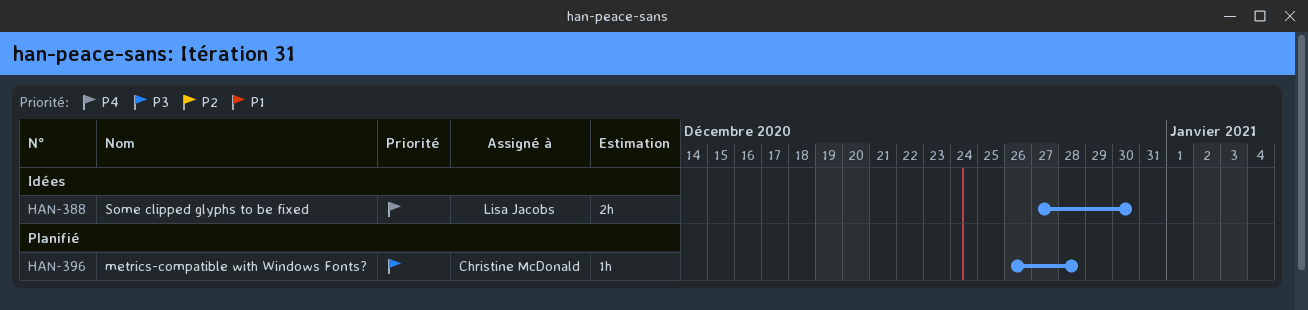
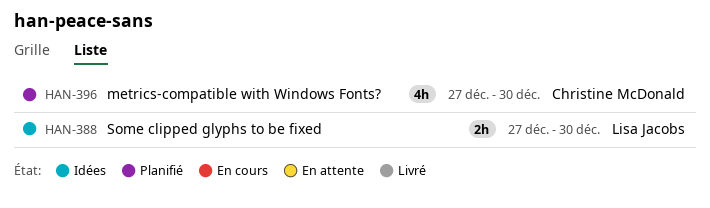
HAN-396, estimate: 1h -> 4h
HAN-396, start: Dec 26 -> Dec 27
HAN-396, due: Dec 28 -> Dec 30

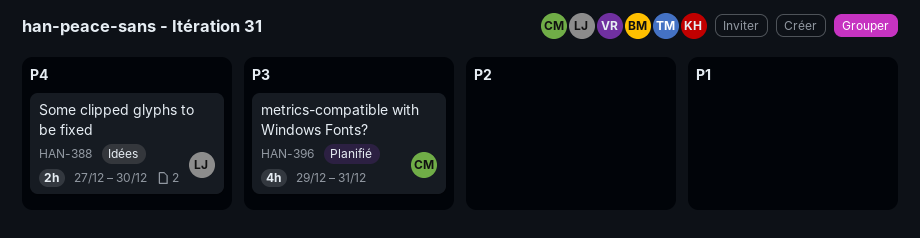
HAN-396, start: Dec 27 -> Dec 29
HAN-396, due: Dec 30 -> Dec 31

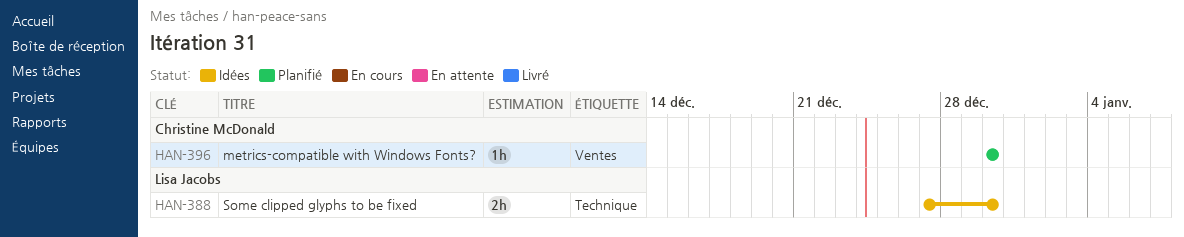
HAN-396, estimate: 4h -> 1h
HAN-396, start: Dec 29 -> Dec 30
HAN-396, due: Dec 31 -> Dec 30

